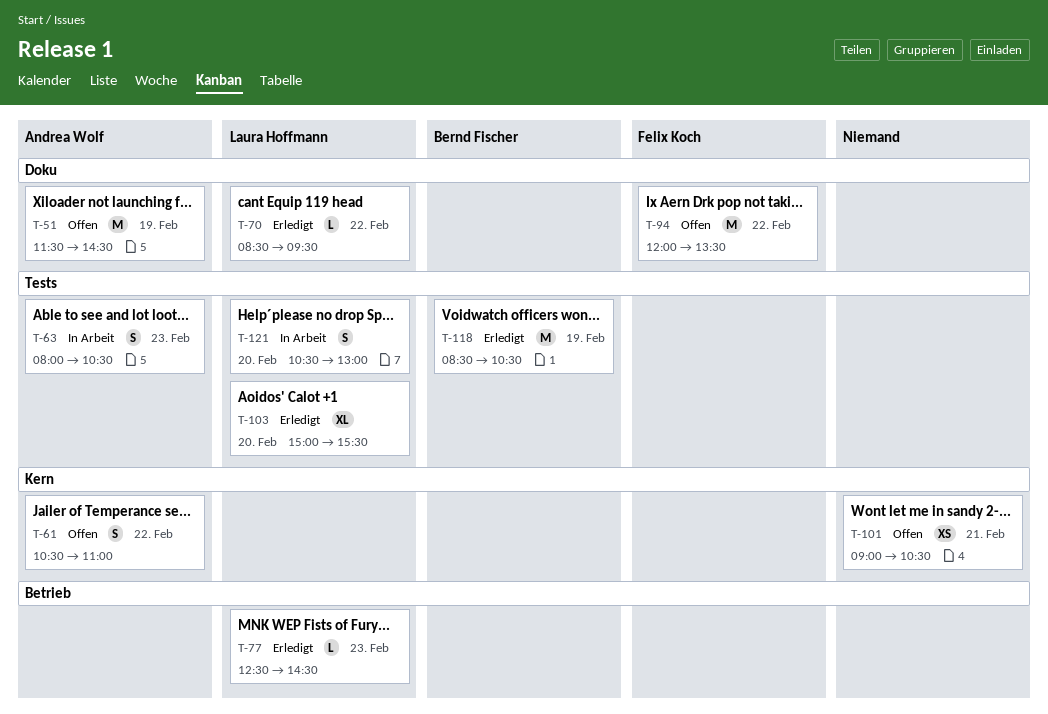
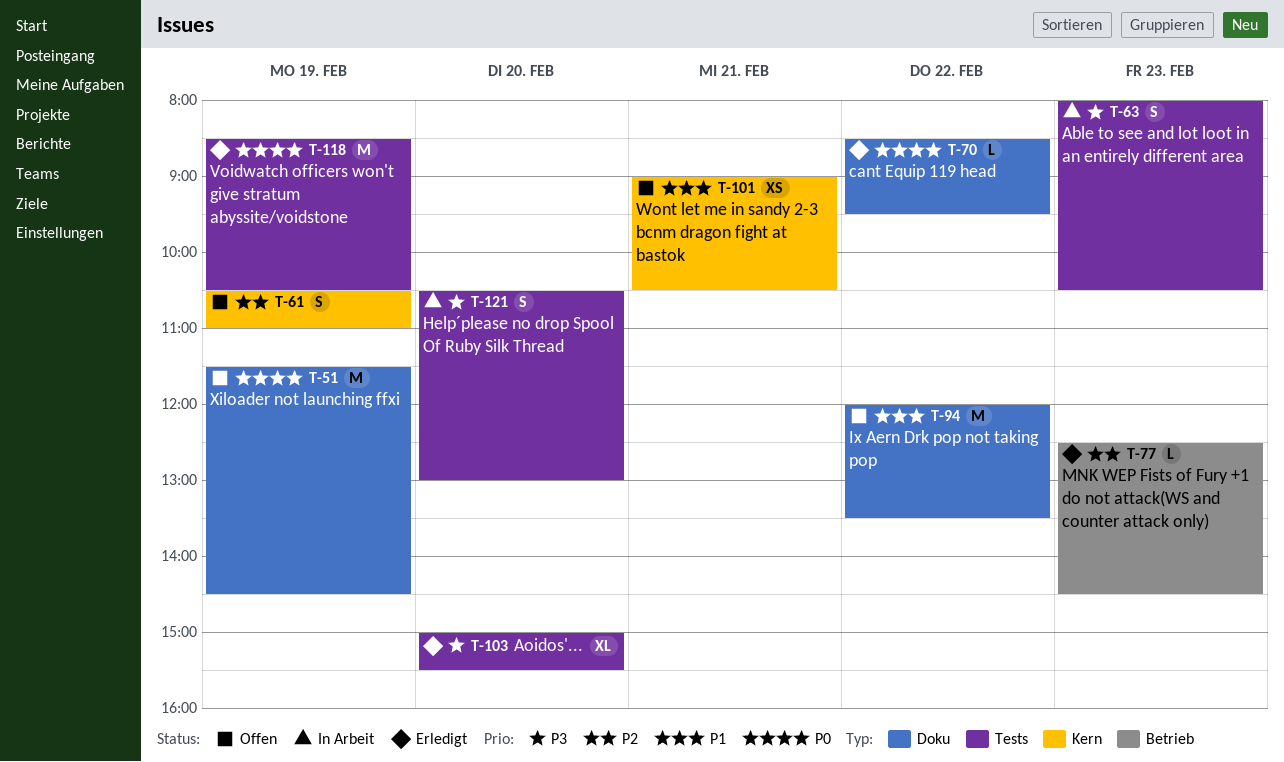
T-61, day: Feb 22 -> Feb 19

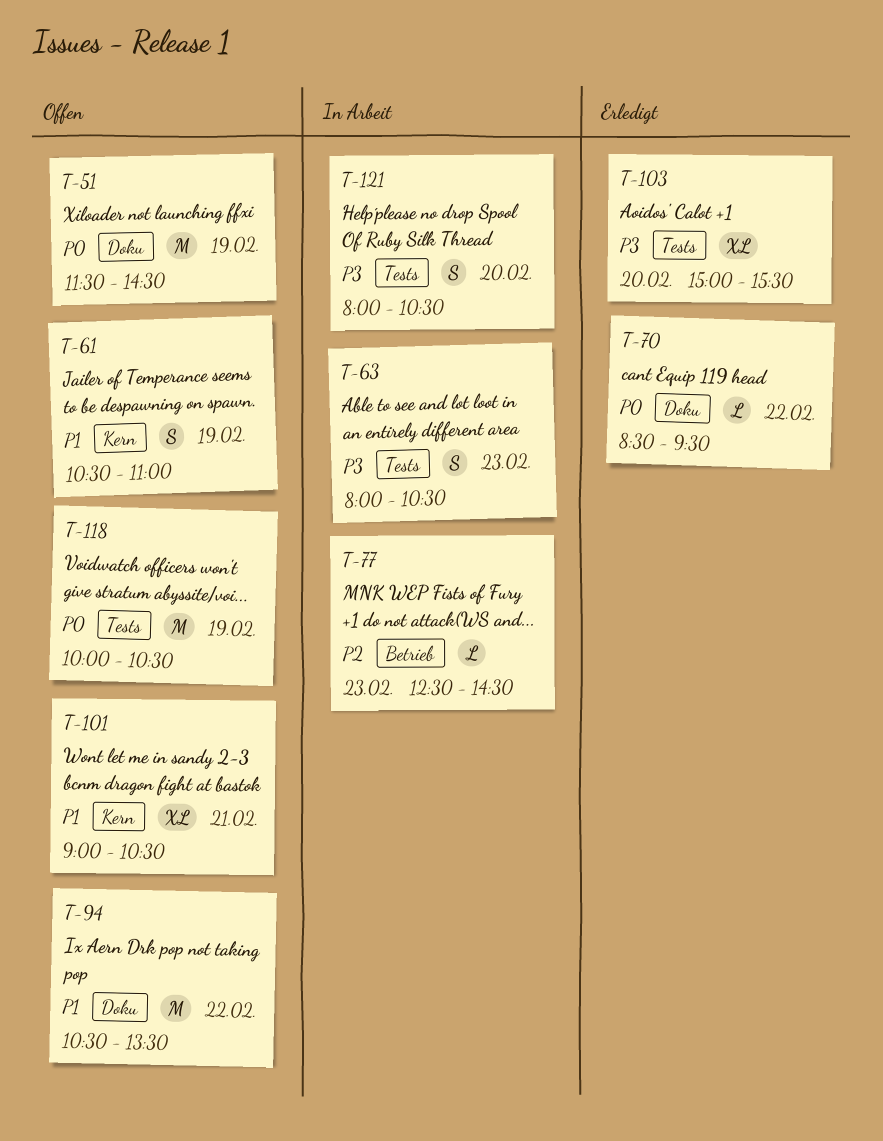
T-61, priority: P2 -> P1
T-77, status: Erledigt -> In Arbeit
T-94, begins: 12:00 -> 10:30
T-101, estimate: XS -> XL
T-118, status: Erledigt -> Offen
T-118, begins: 08:30 -> 10:00
T-121, begins: 10:30 -> 08:00
T-121, ends: 13:00 -> 10:30

